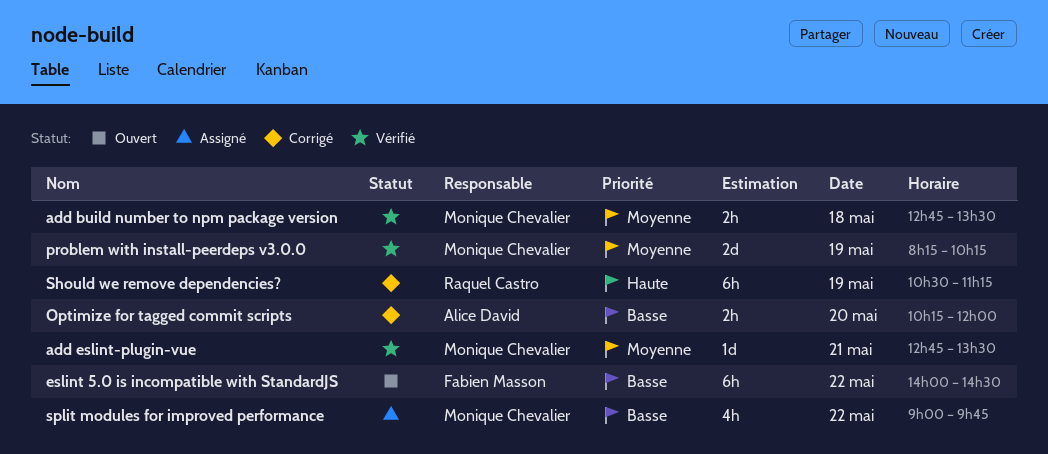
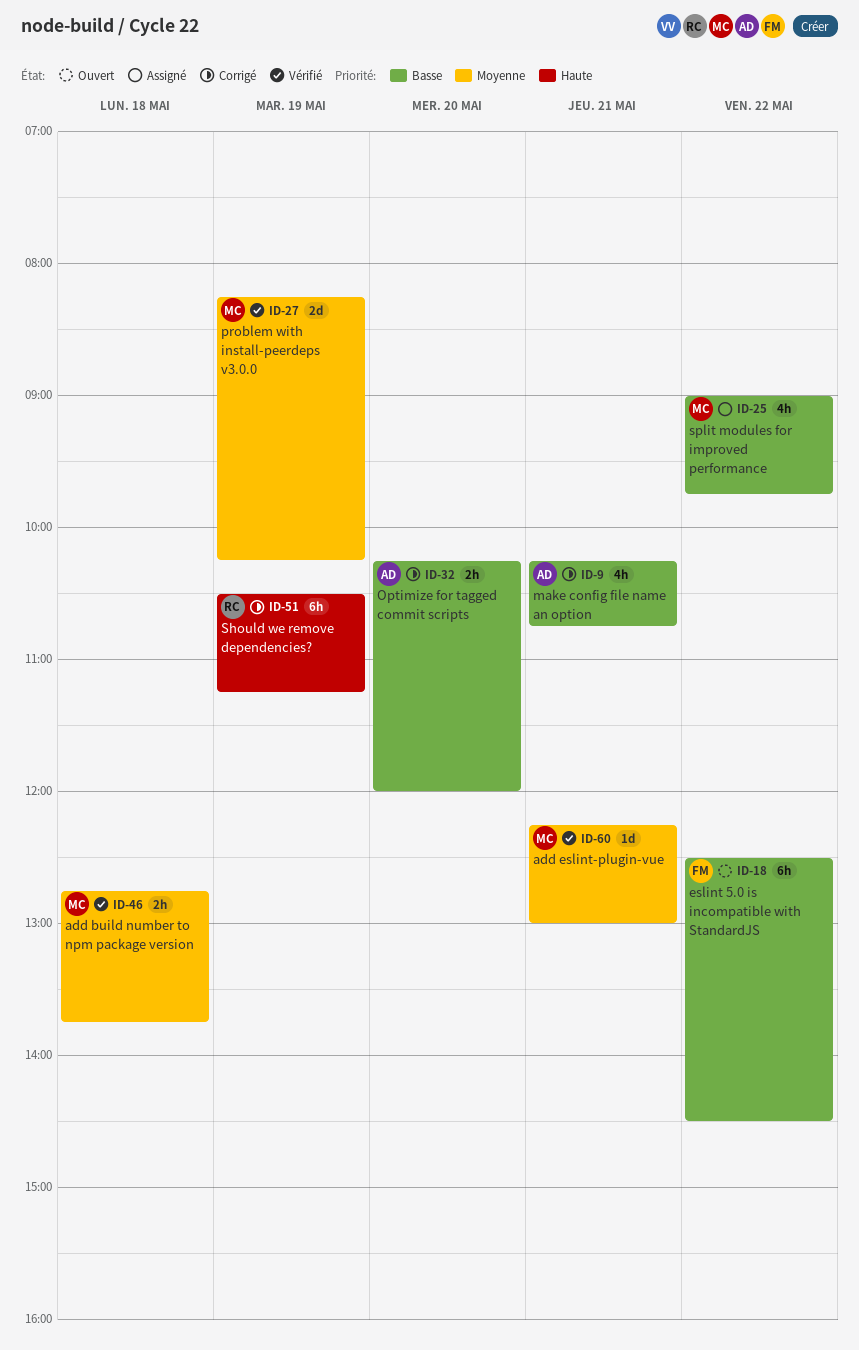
add build number to npm package version, ends: 13:30 -> 13:45
add eslint-plugin-vue, begins: 12:45 -> 12:15
add eslint-plugin-vue, ends: 13:30 -> 13:00
eslint 5.0 is incompatible with StandardJS, begins: 14:00 -> 12:30
make config file name an option: none -> present

